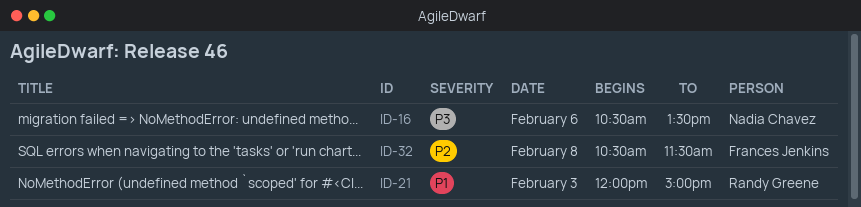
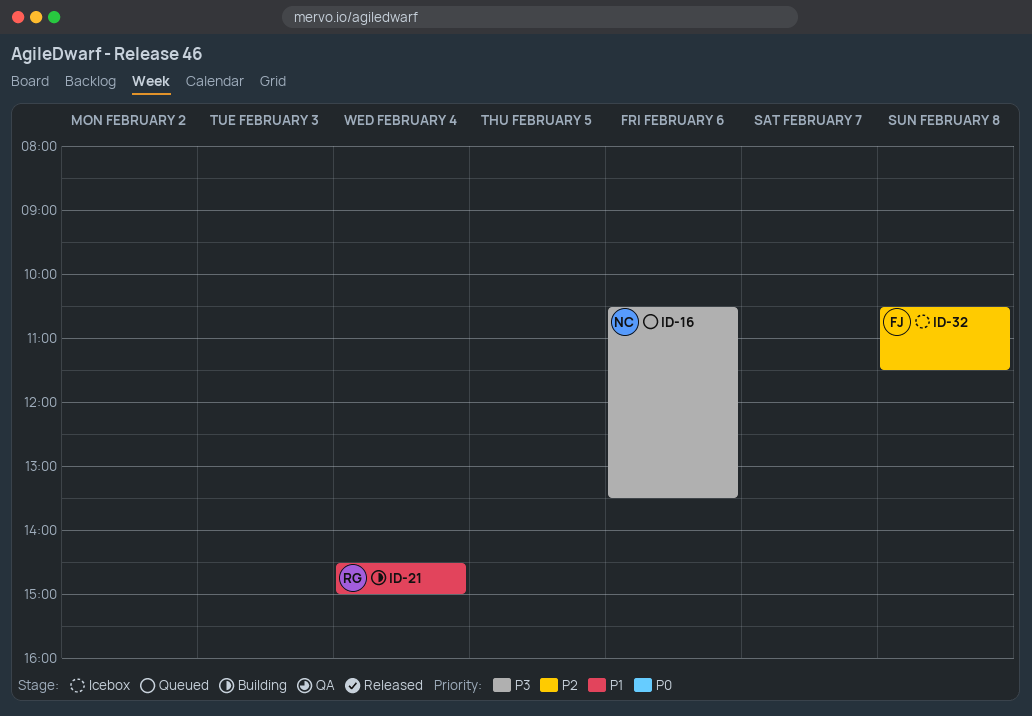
ID-21, day: Feb 3 -> Feb 4
ID-21, begins: 12:00 -> 14:30

